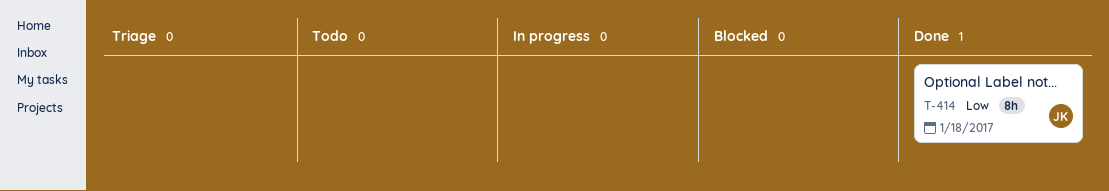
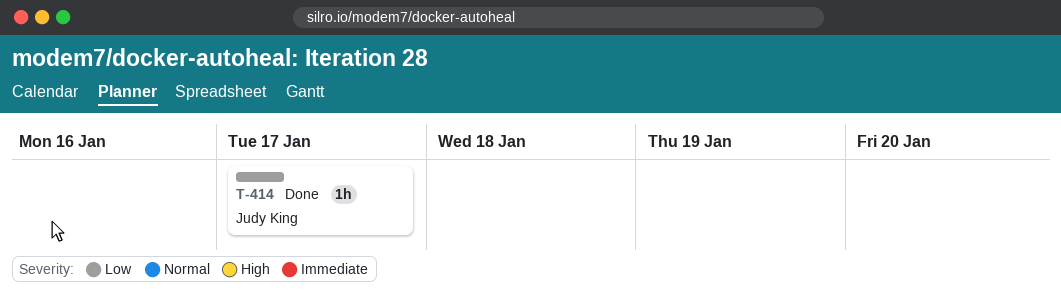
T-414, estimate: 8h -> 1h
T-414, due: Jan 18 -> Jan 17

